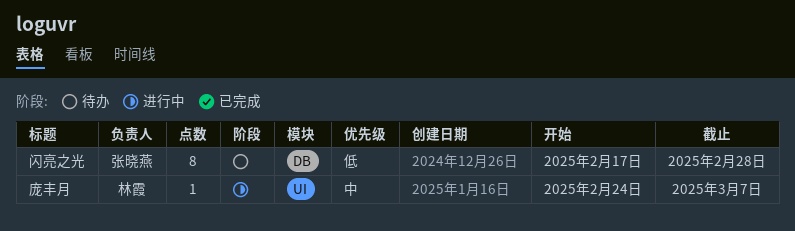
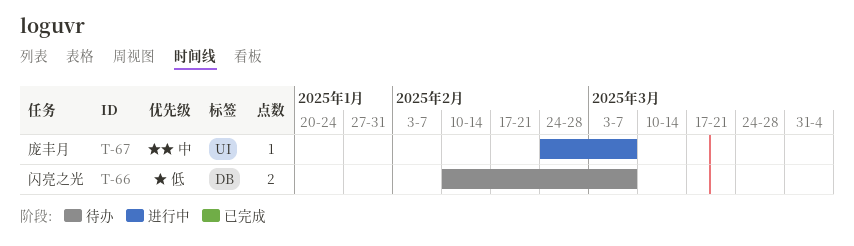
闪亮之光, estimate: 8 -> 2
闪亮之光, start: Feb 17 -> Feb 10
闪亮之光, due: Feb 28 -> Mar 7

